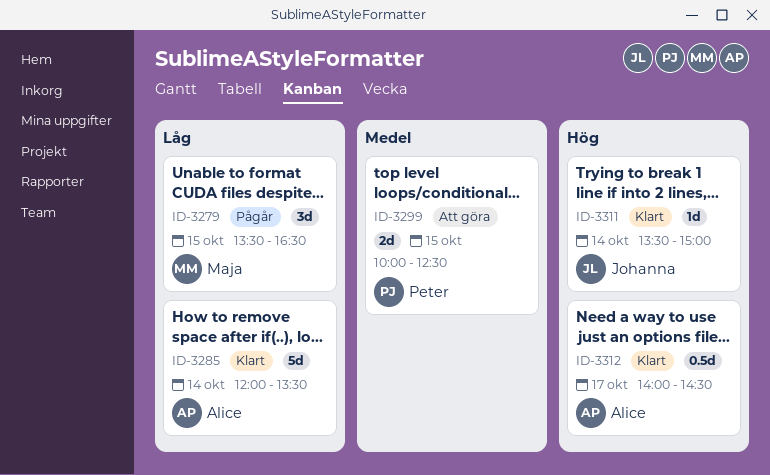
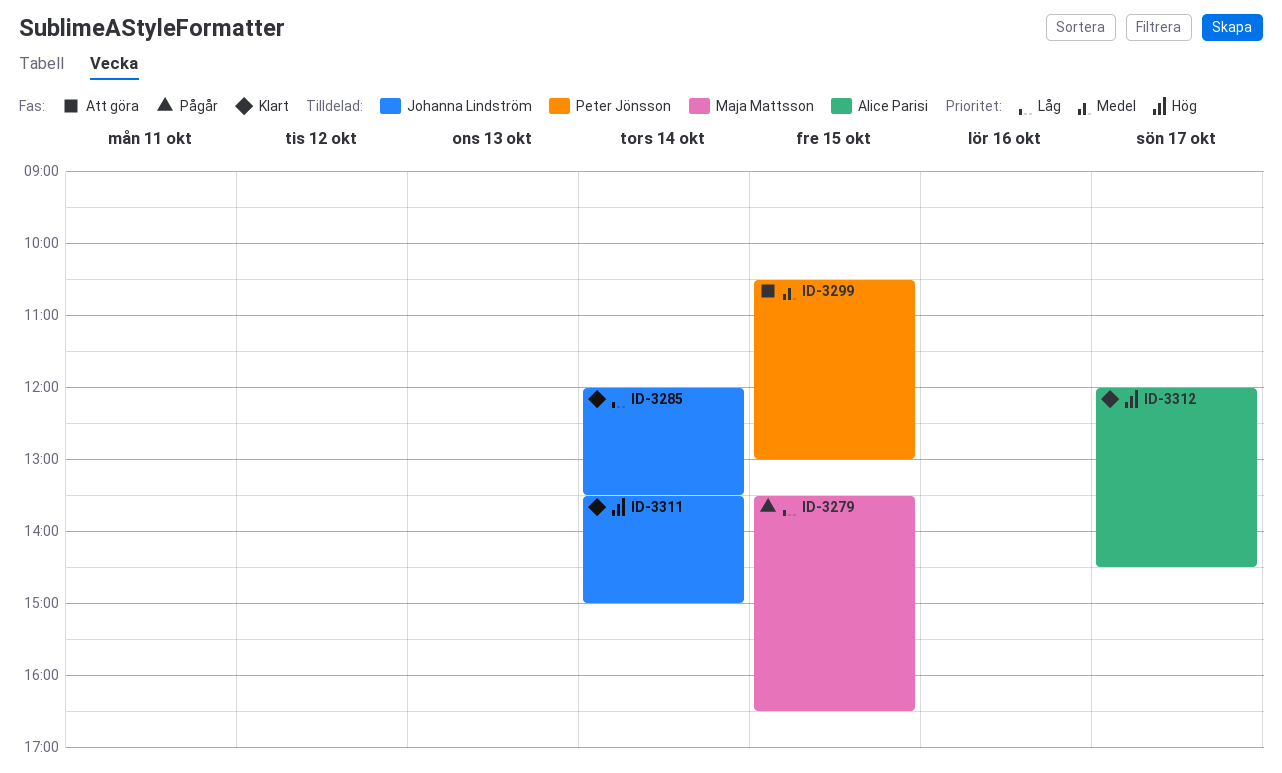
ID-3285, owner: Alice Parisi -> Johanna Lindström
ID-3299, begins: 10:00 -> 10:30
ID-3299, ends: 12:30 -> 13:00
ID-3312, begins: 14:00 -> 12:00

